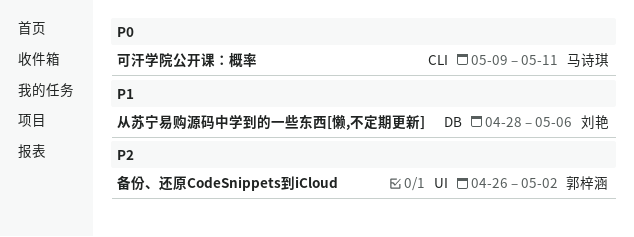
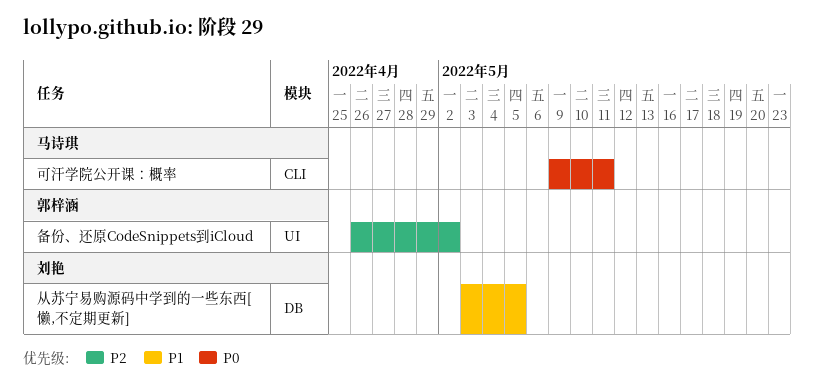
从苏宁易购源码中学到的一些东西[懒,不定期更新], start: Apr 28 -> May 3
从苏宁易购源码中学到的一些东西[懒,不定期更新], due: May 6 -> May 5

